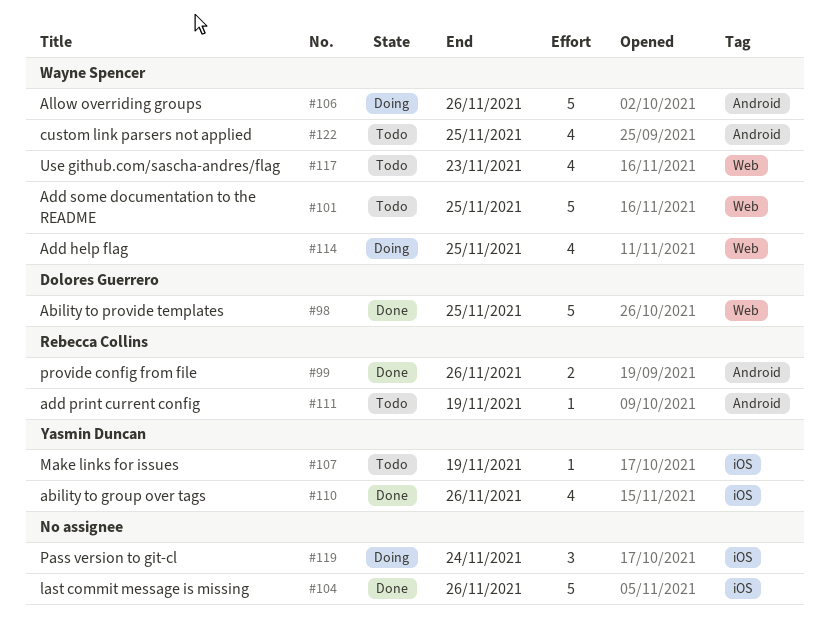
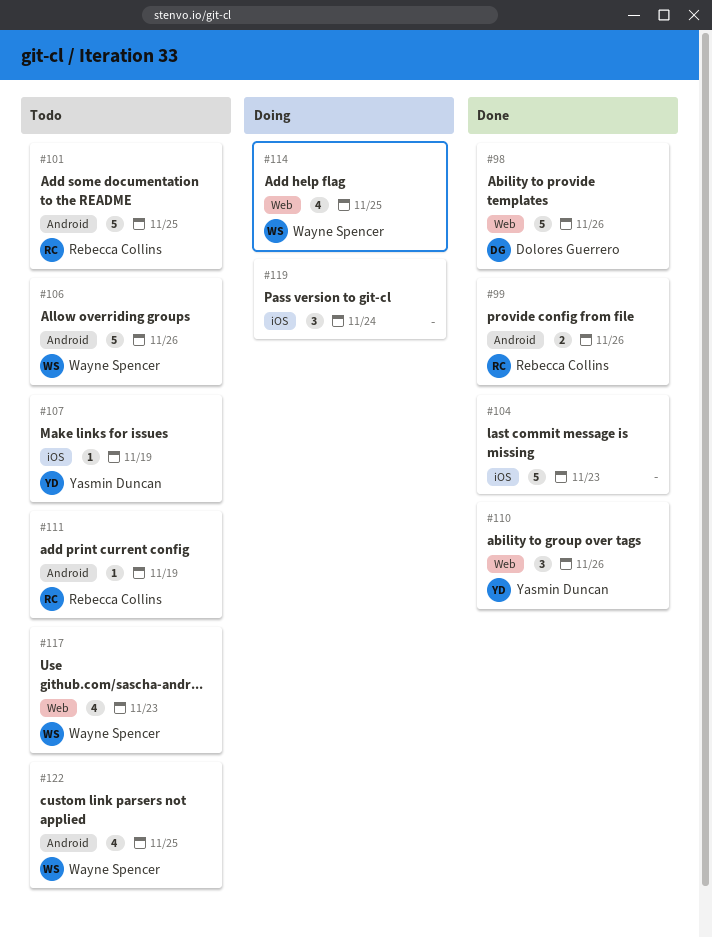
#98, due: Nov 25 -> Nov 26
#101, owner: Wayne Spencer -> Rebecca Collins
#101, label: Web -> Android
#104, due: Nov 26 -> Nov 23
#106, status: Doing -> Todo
#110, label: iOS -> Web
#110, estimate: 4 -> 3

